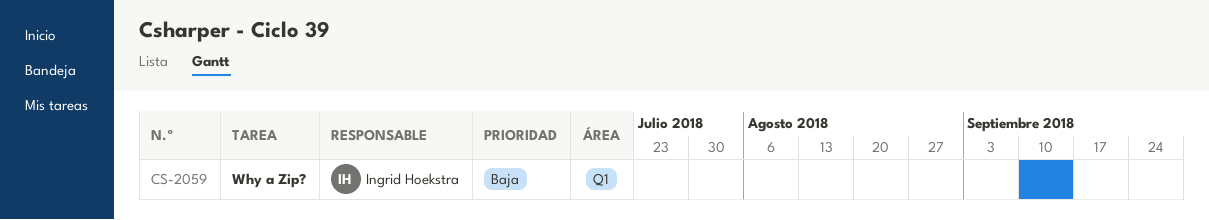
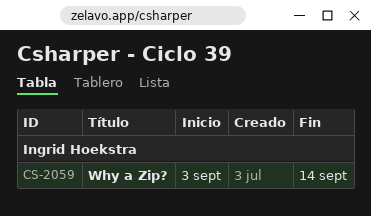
CS-2059, start: Sep 10 -> Sep 3

